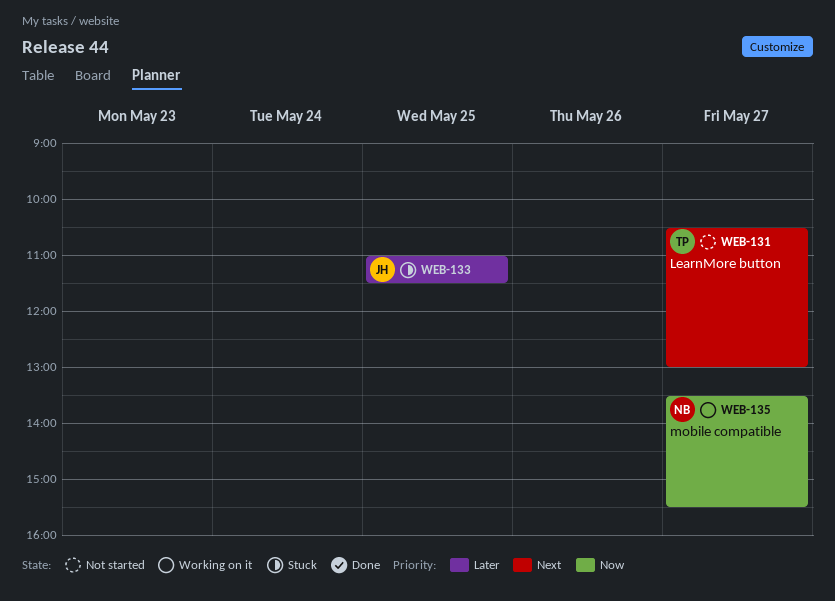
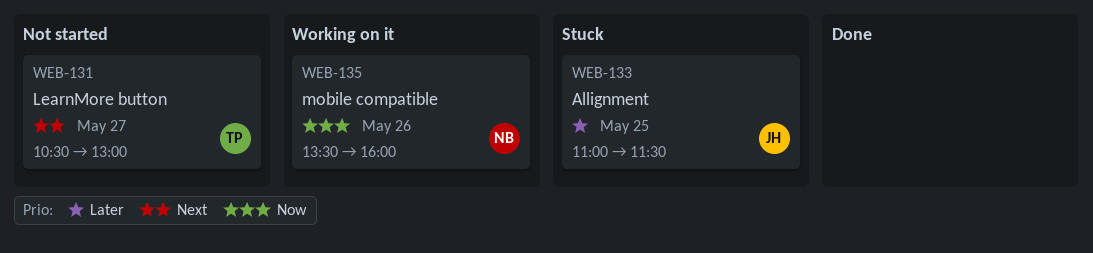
WEB-135, day: May 27 -> May 26
WEB-135, ends: 15:30 -> 16:00

